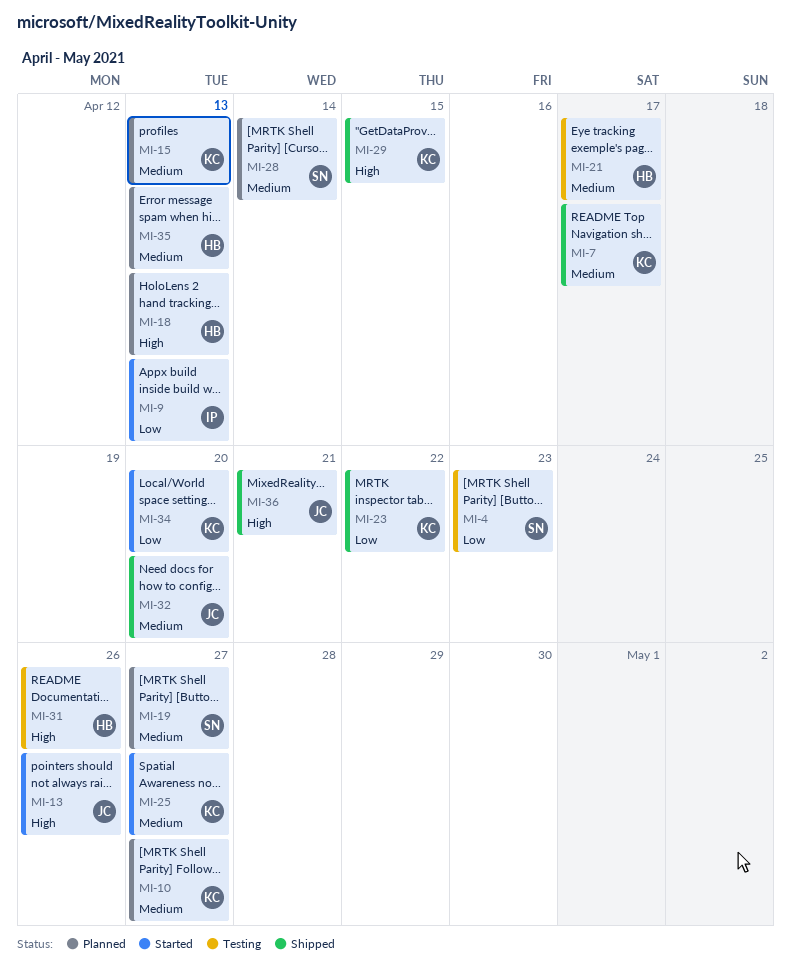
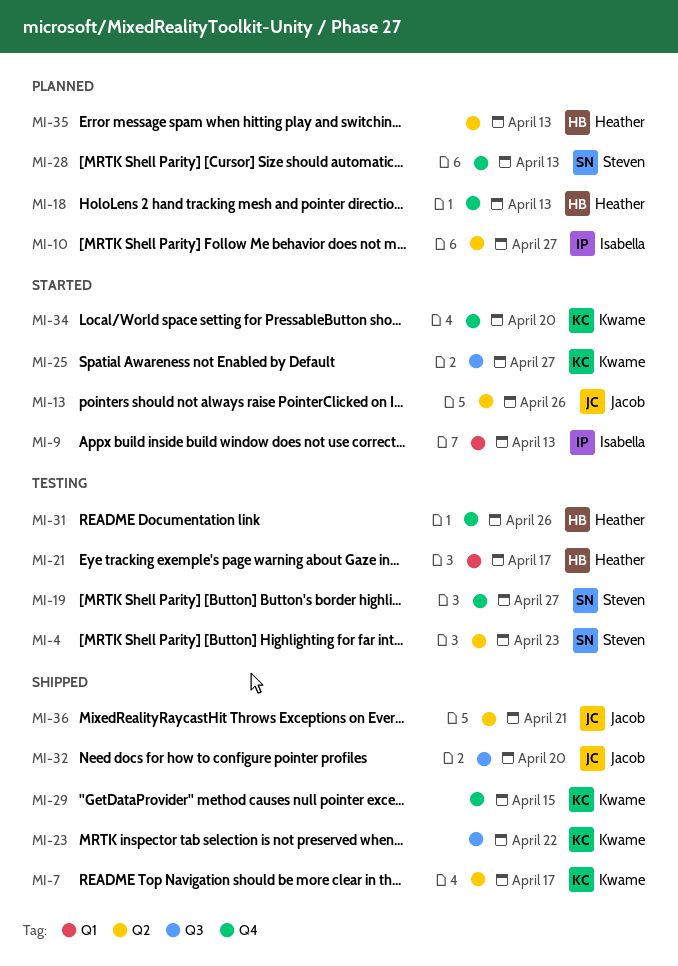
MI-10, owner: Kwame -> Isabella
MI-15: present -> none
MI-19, status: Planned -> Testing
MI-28, due: Apr 14 -> Apr 13

